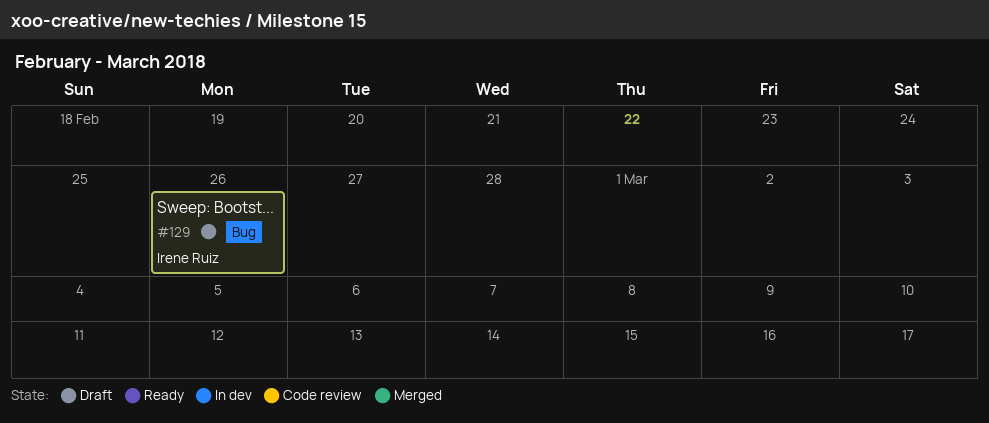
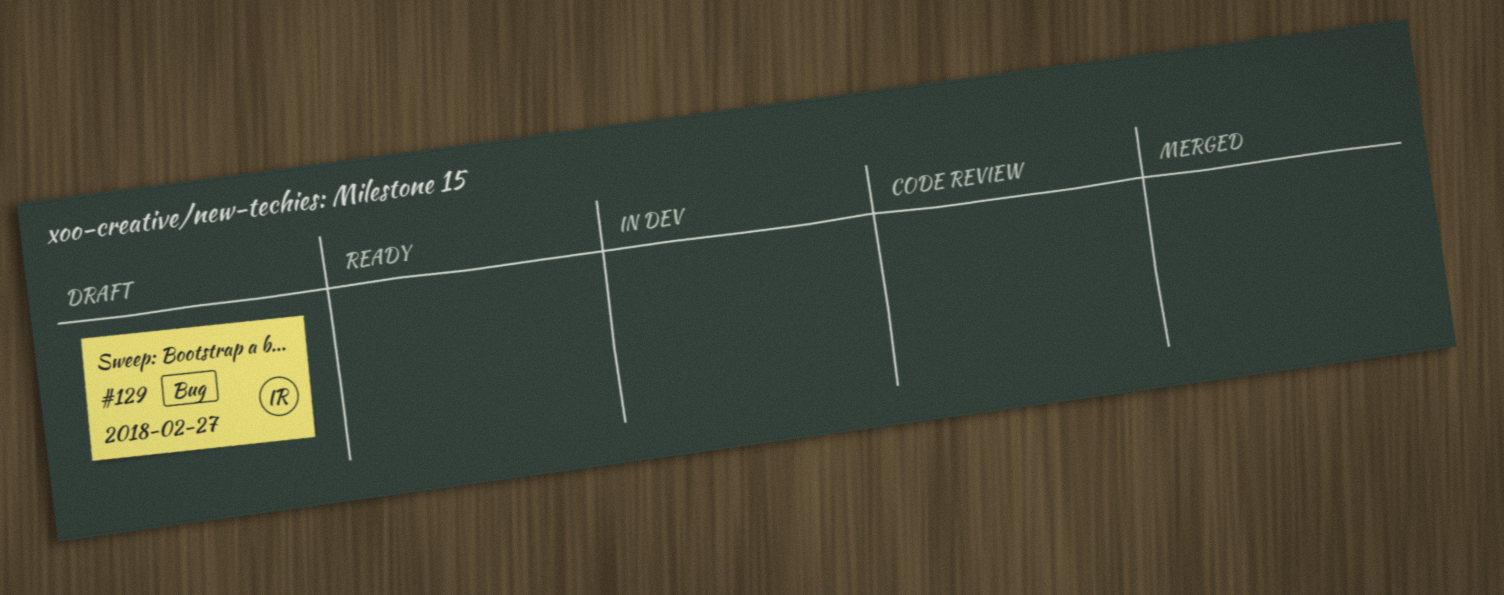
#129, due: Feb 26 -> Feb 27

